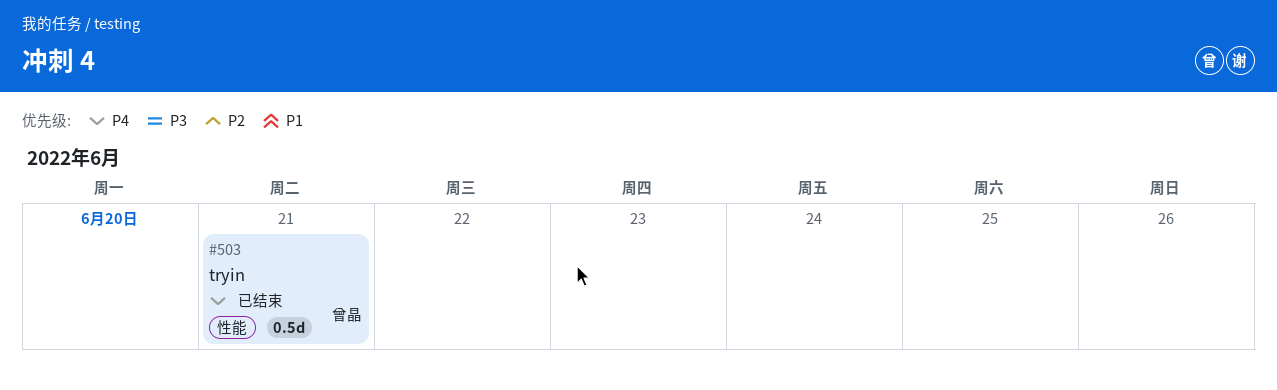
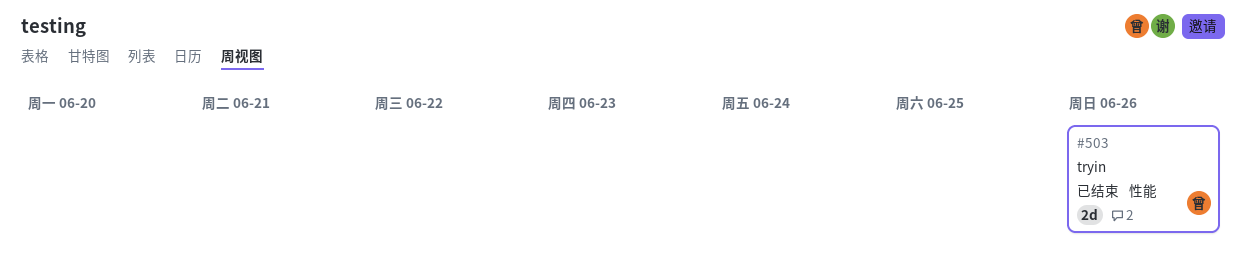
#503, estimate: 0.5d -> 2d
#503, due: Jun 21 -> Jun 26

